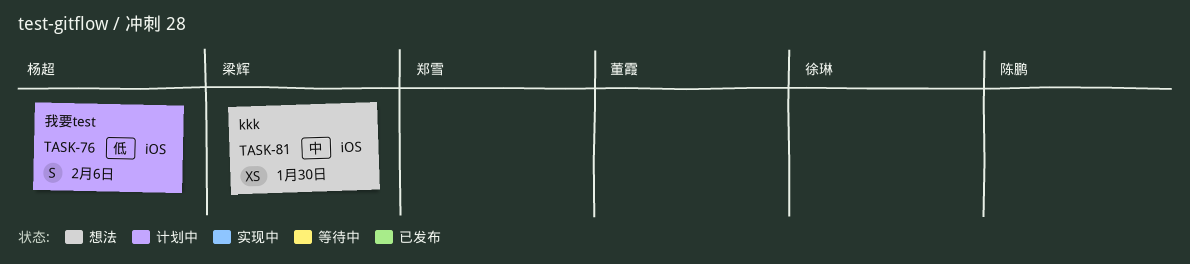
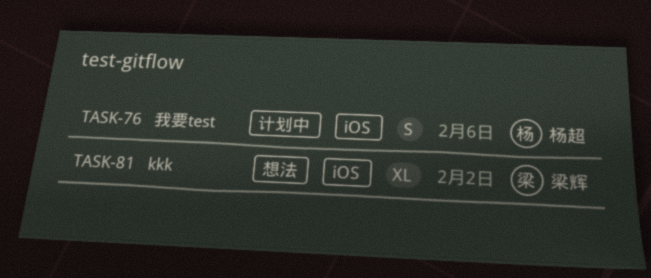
TASK-81, estimate: XS -> XL
TASK-81, due: Jan 30 -> Feb 2

